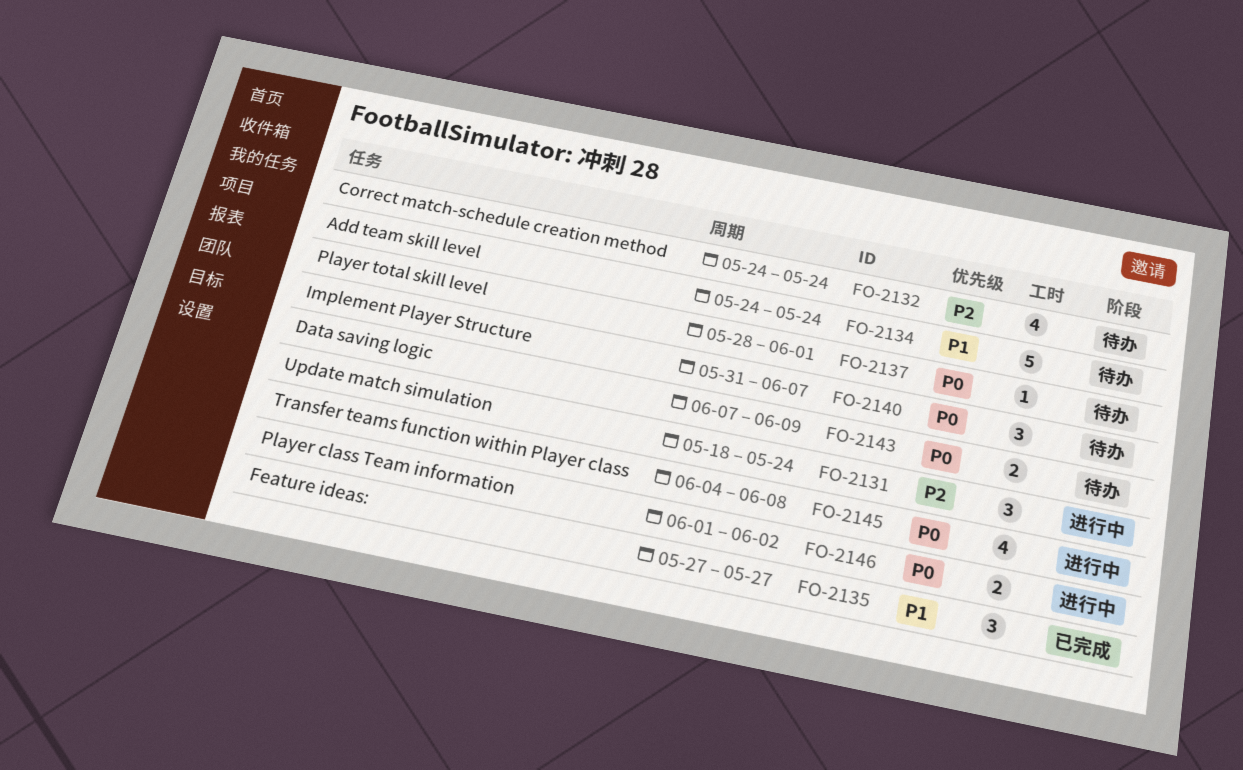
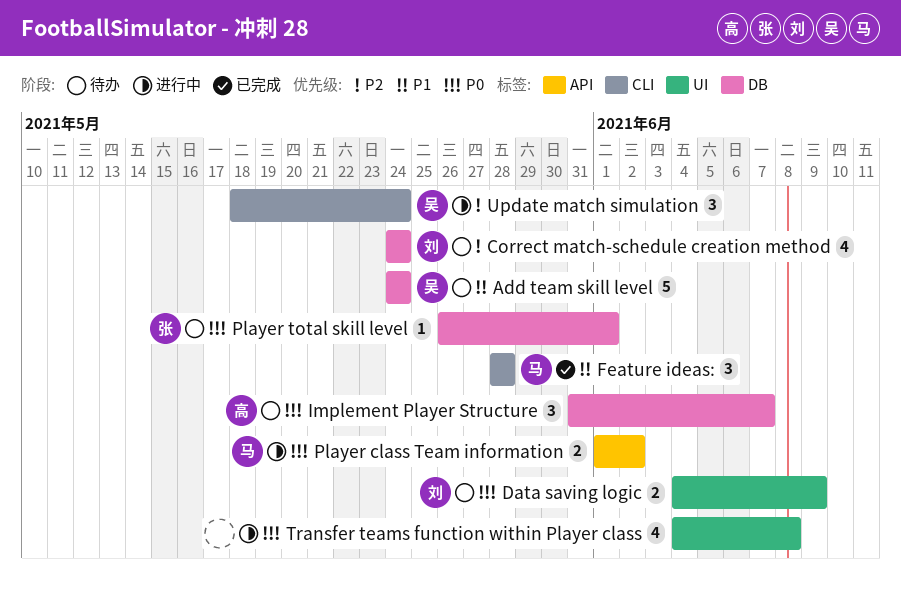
Data saving logic, start: Jun 7 -> Jun 4
Feature ideas:, start: May 27 -> May 28
Feature ideas:, due: May 27 -> May 28
Player total skill level, start: May 28 -> May 26

